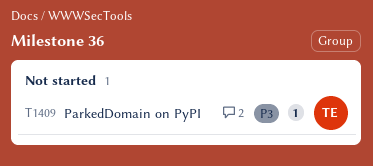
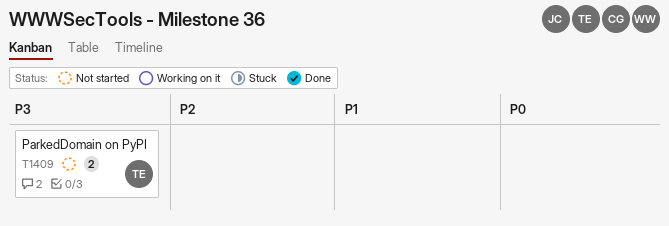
T1409, estimate: 1 -> 2

